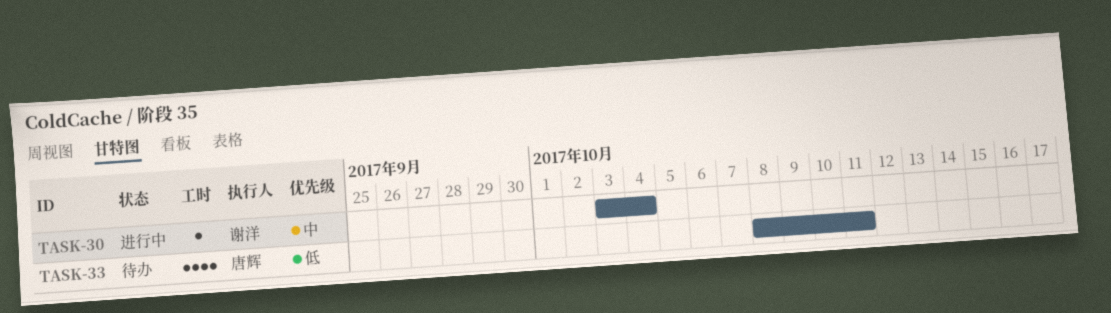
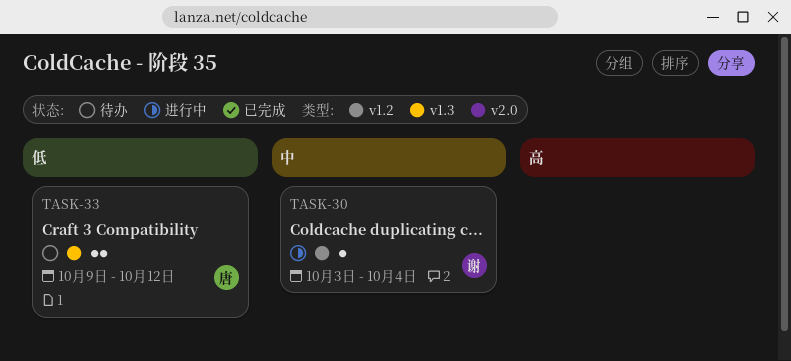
TASK-33, estimate: 4 -> 2
TASK-33, start: Oct 8 -> Oct 9
TASK-33, due: Oct 11 -> Oct 12

